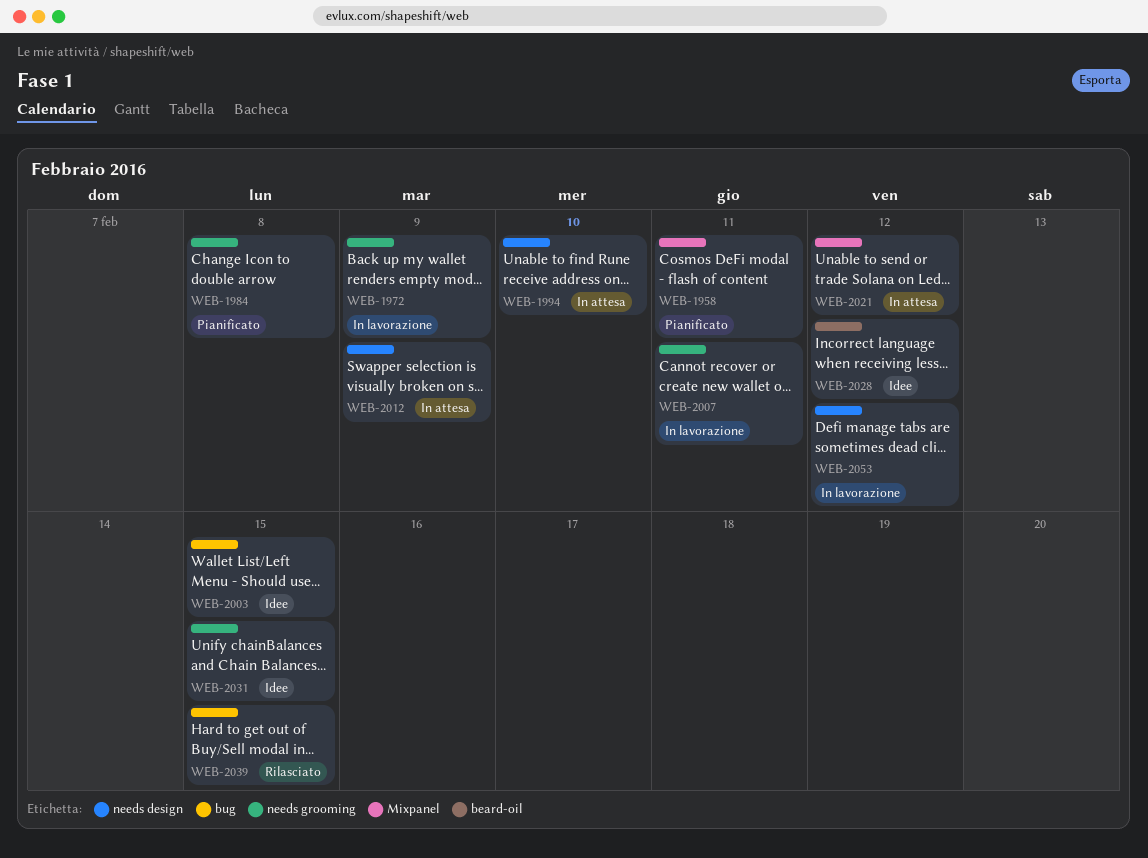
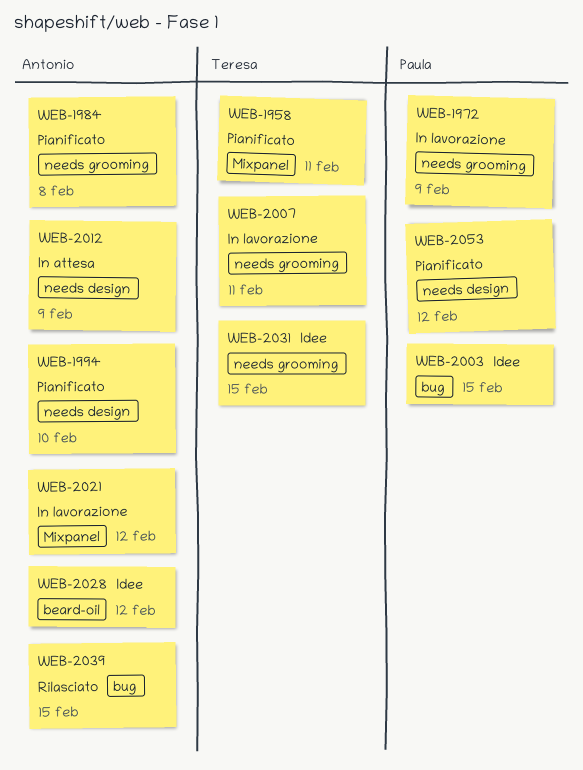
WEB-1994, status: In attesa -> Pianificato
WEB-2021, status: In attesa -> In lavorazione
WEB-2053, status: In lavorazione -> Pianificato

